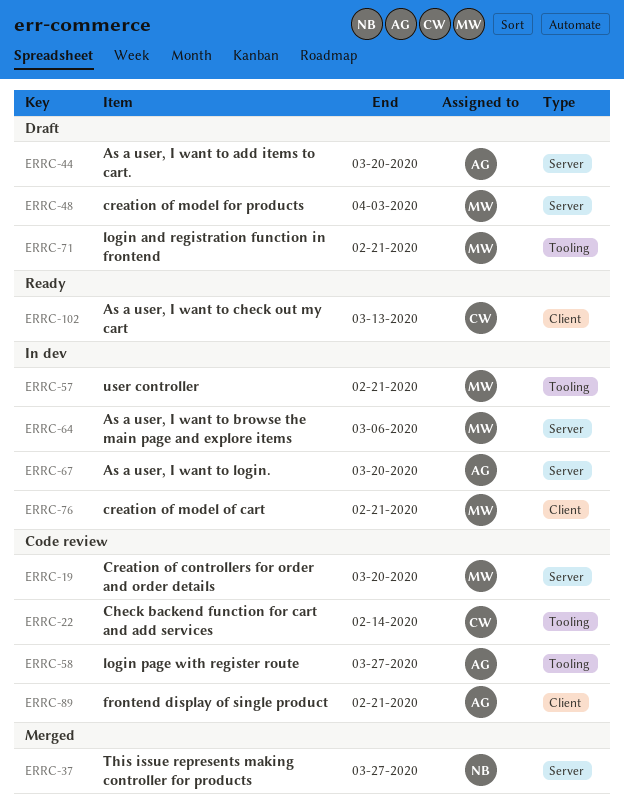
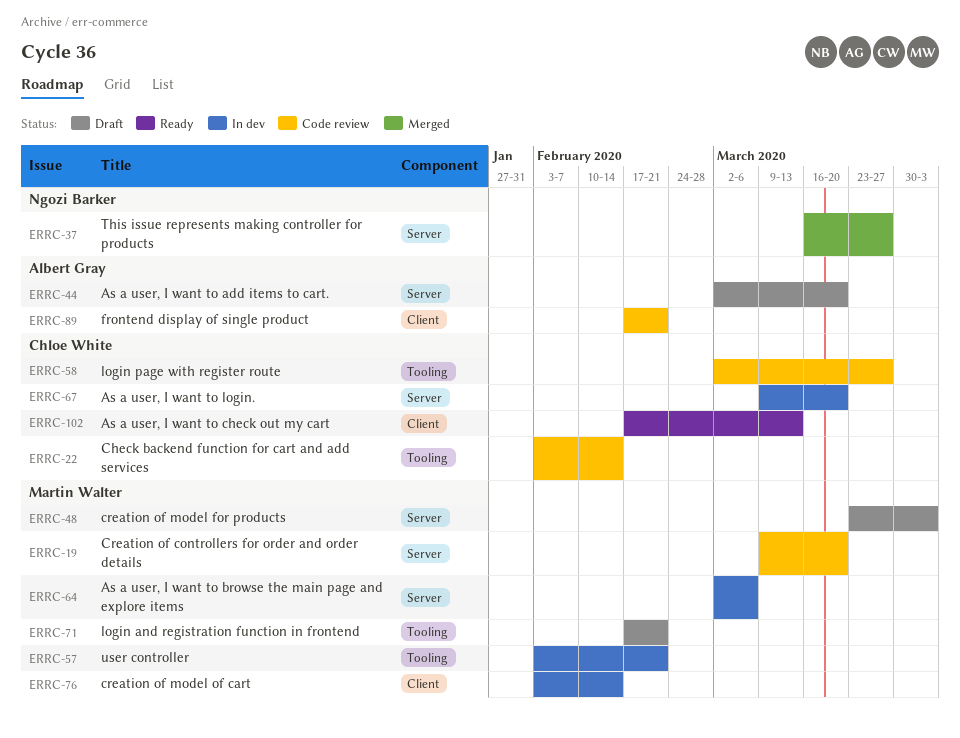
ERRC-58, owner: Albert Gray -> Chloe White
ERRC-67, owner: Albert Gray -> Chloe White
ERRC-76, due: Feb 21 -> Feb 14

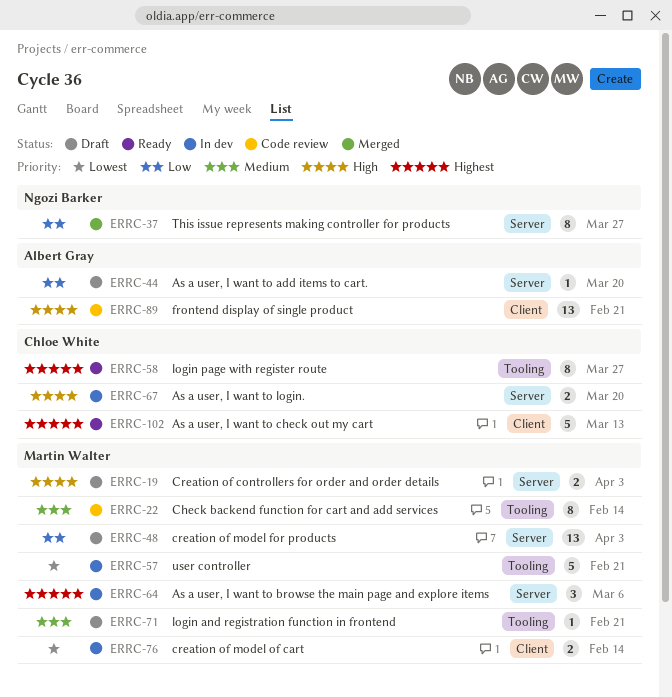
ERRC-19, status: Code review -> Draft
ERRC-19, due: Mar 20 -> Apr 3
ERRC-22, owner: Chloe White -> Martin Walter
ERRC-58, status: Code review -> Ready

